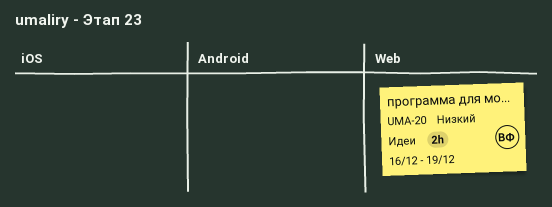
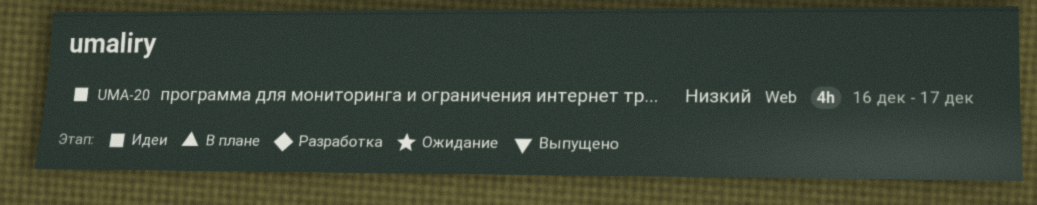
UMA-20, estimate: 2h -> 4h
UMA-20, due: Dec 19 -> Dec 17

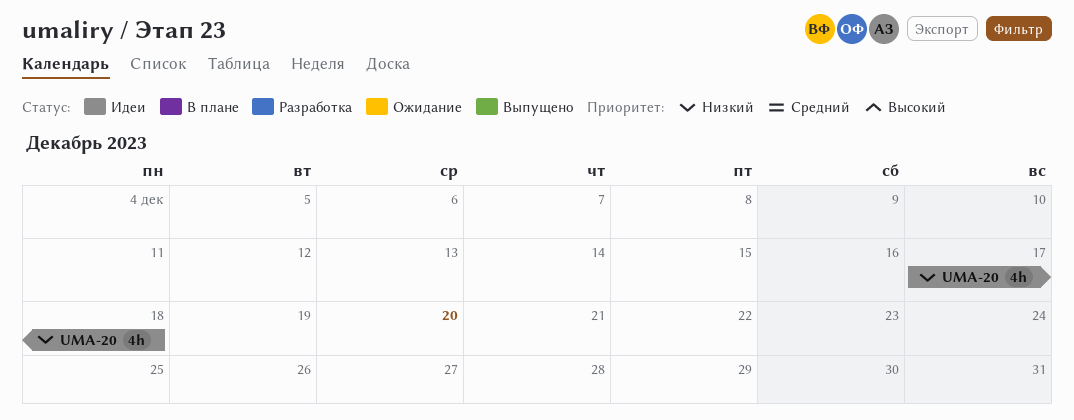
UMA-20, start: Dec 16 -> Dec 17
UMA-20, due: Dec 17 -> Dec 18

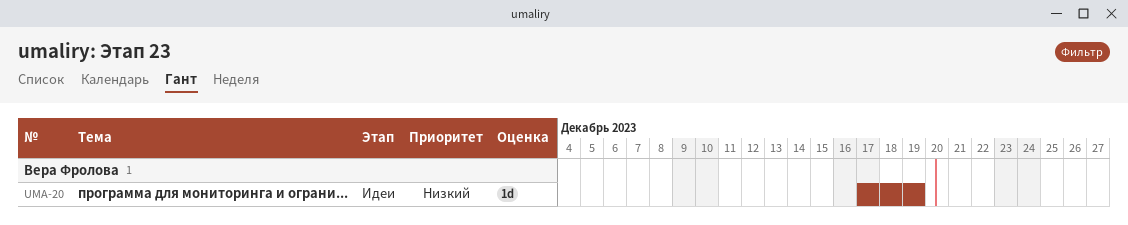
UMA-20, estimate: 4h -> 1d
UMA-20, due: Dec 18 -> Dec 19

